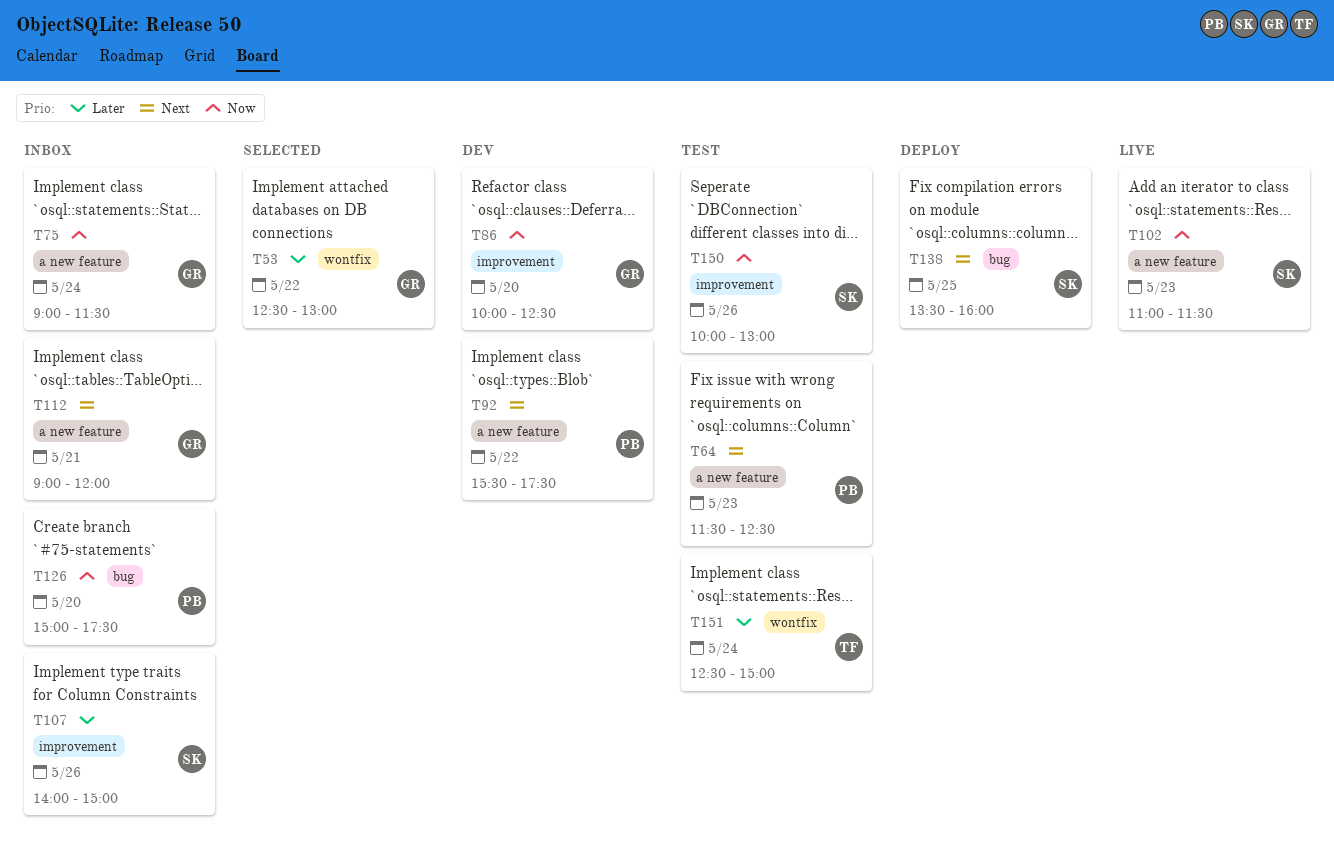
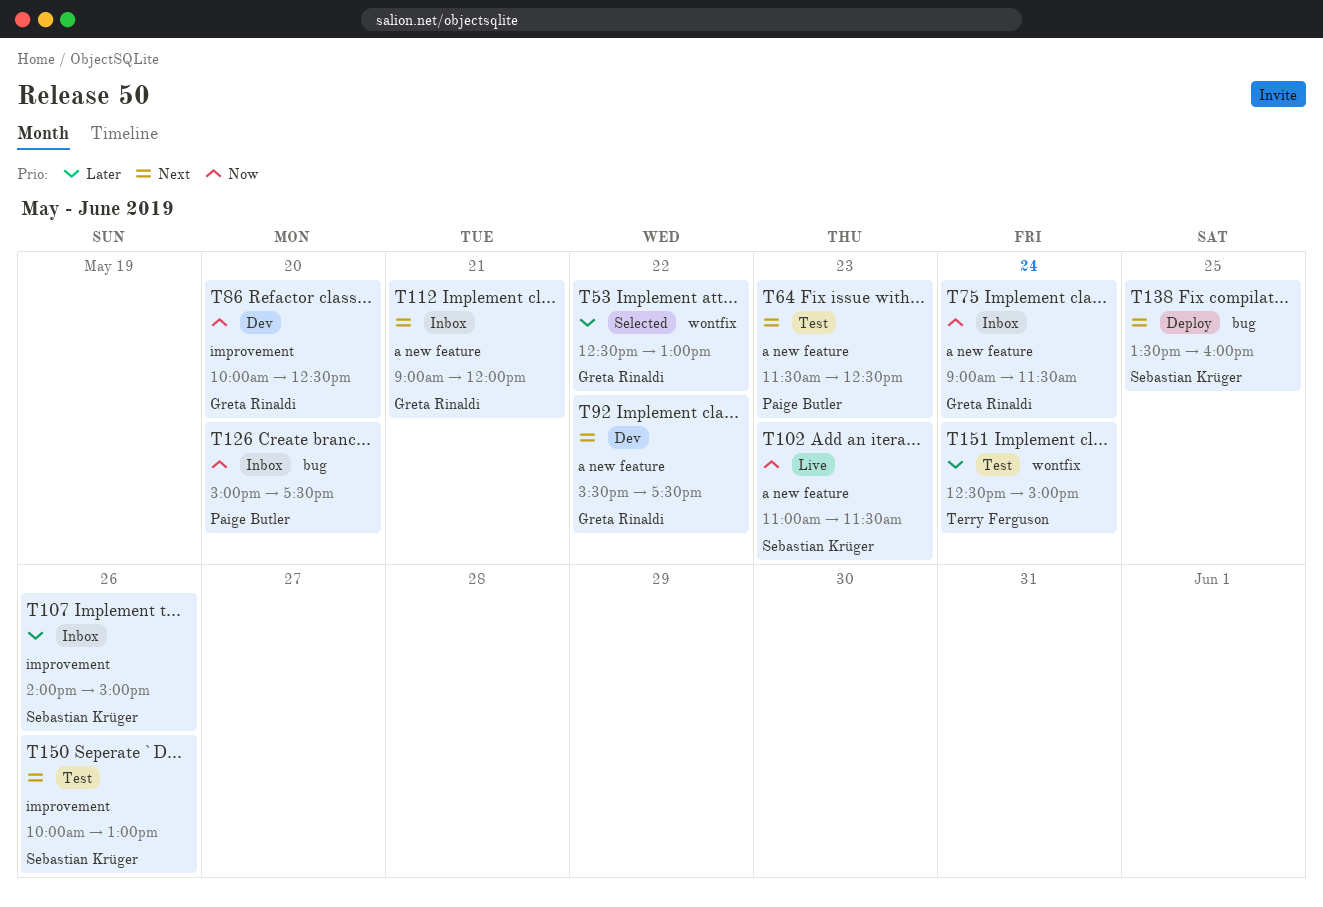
T92, owner: Paige Butler -> Greta Rinaldi
T150, priority: Now -> Next

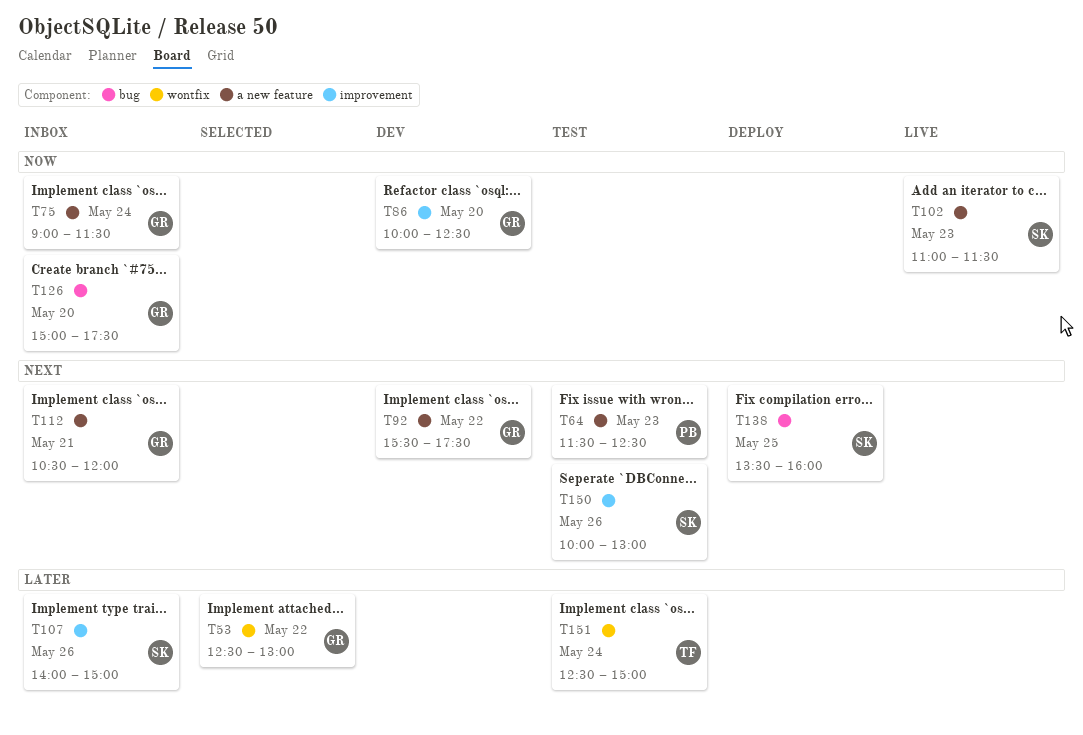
T112, begins: 09:00 -> 10:30
T126, owner: Paige Butler -> Greta Rinaldi

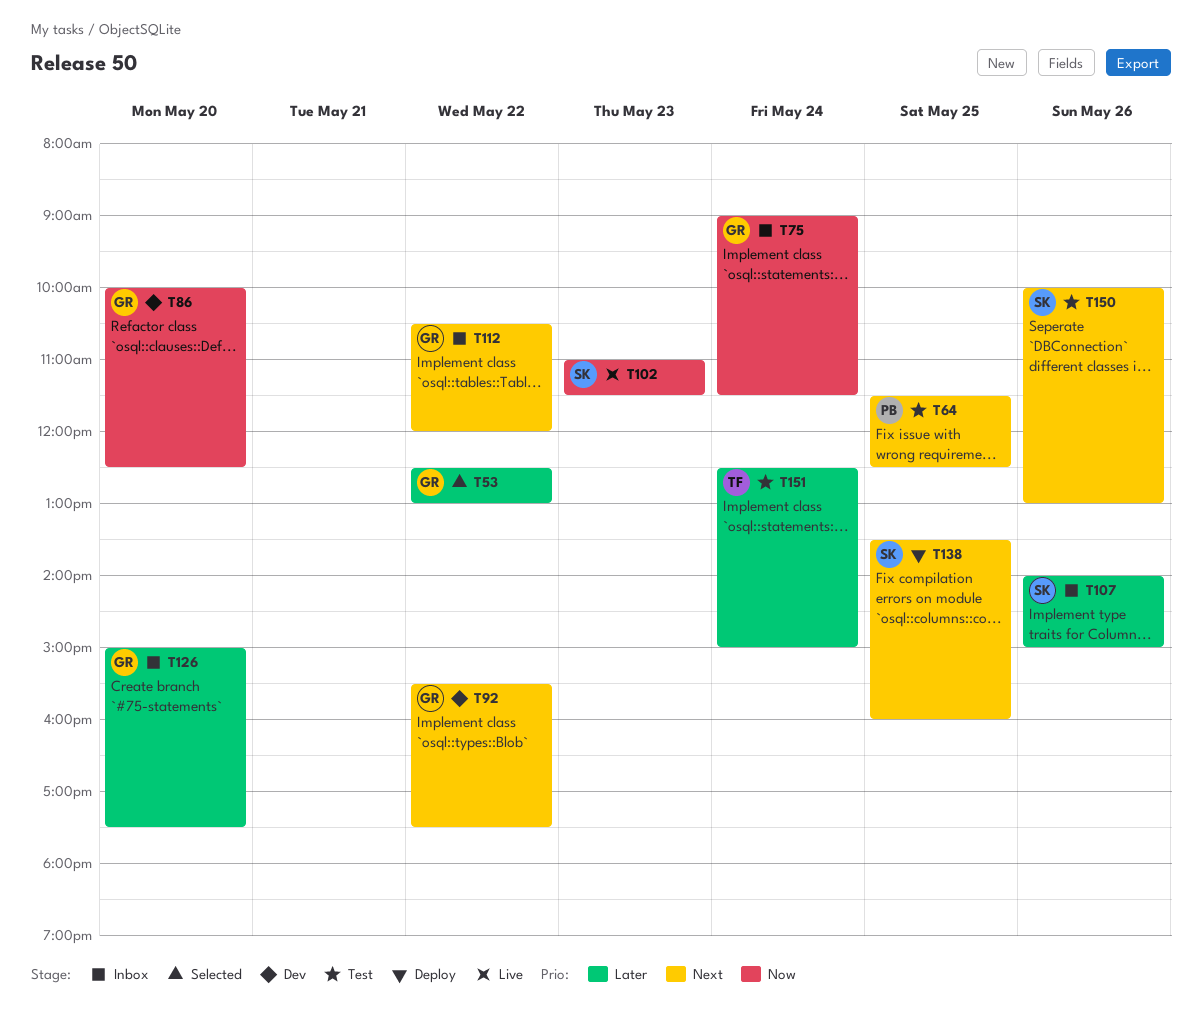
T64, day: May 23 -> May 25
T112, day: May 21 -> May 22
T126, priority: Now -> Later

